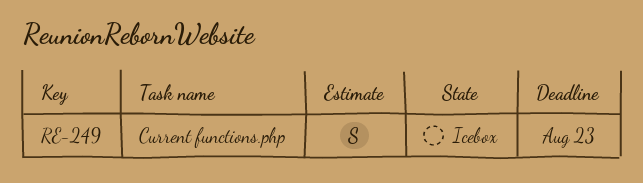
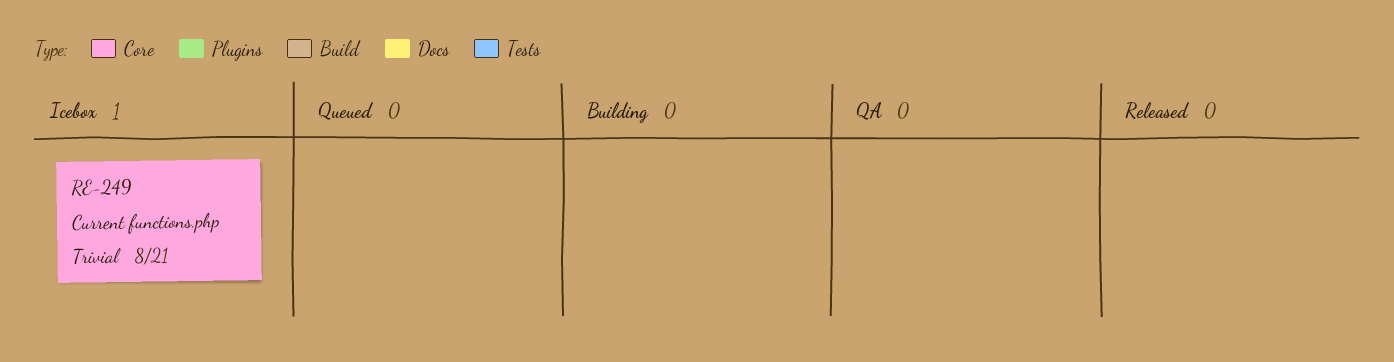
RE-249, due: Aug 23 -> Aug 21

